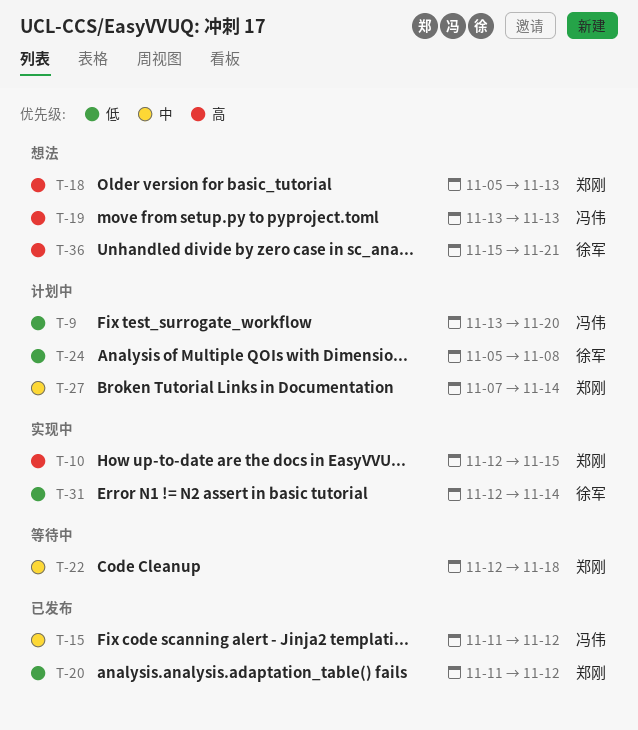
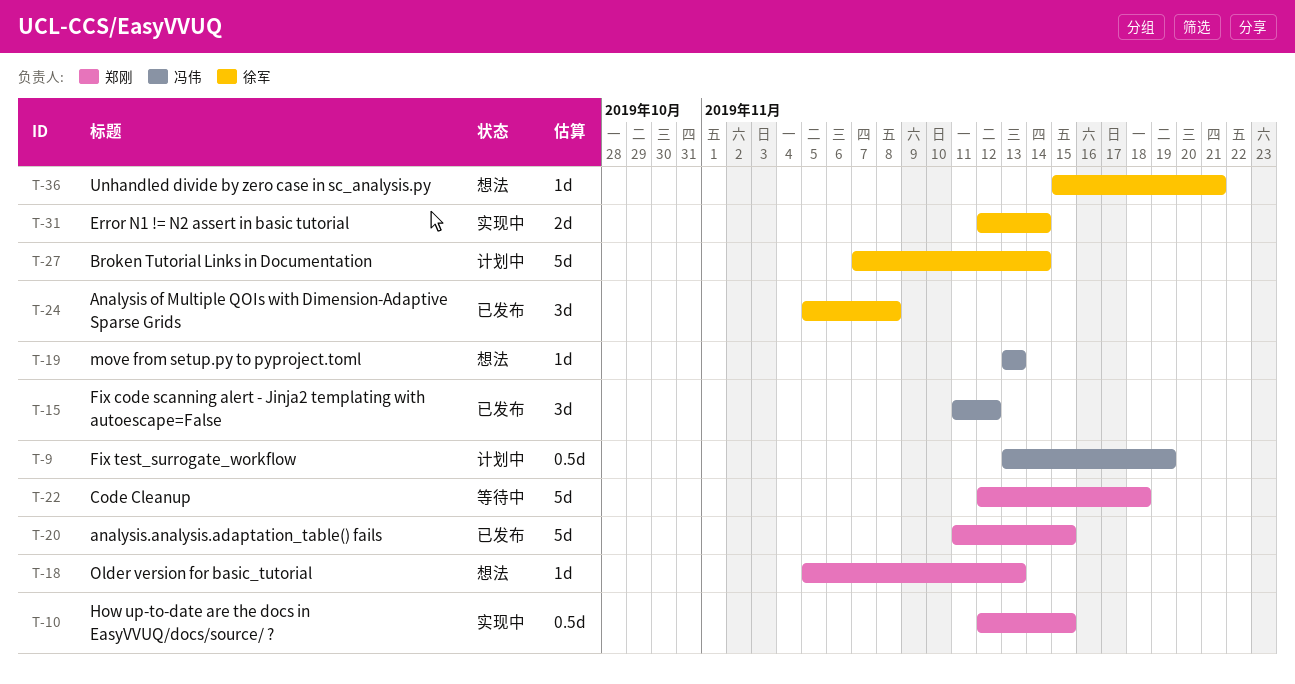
T-9, due: Nov 20 -> Nov 19
T-20, due: Nov 12 -> Nov 15
T-24, status: 计划中 -> 已发布
T-27, owner: 郑刚 -> 徐军

